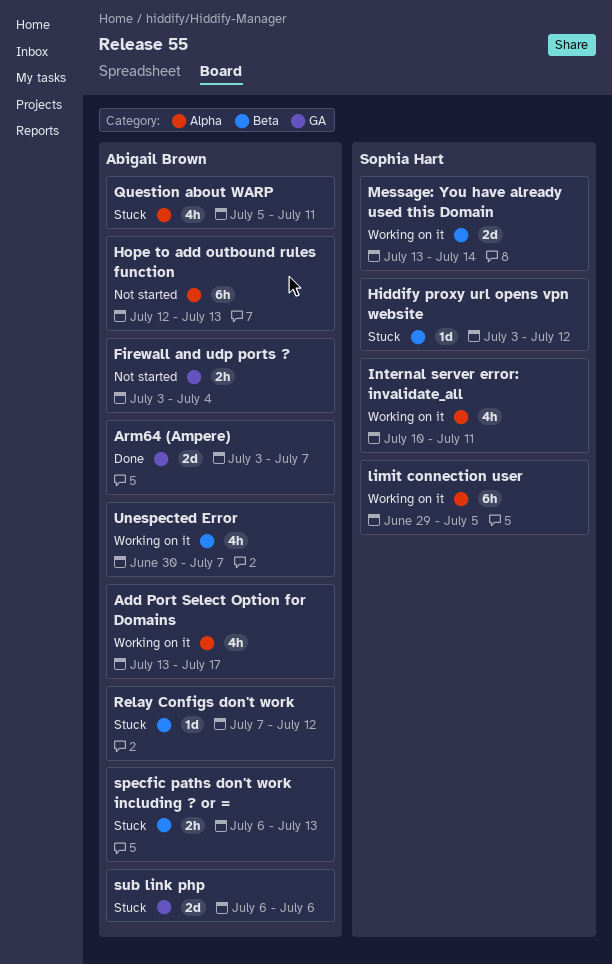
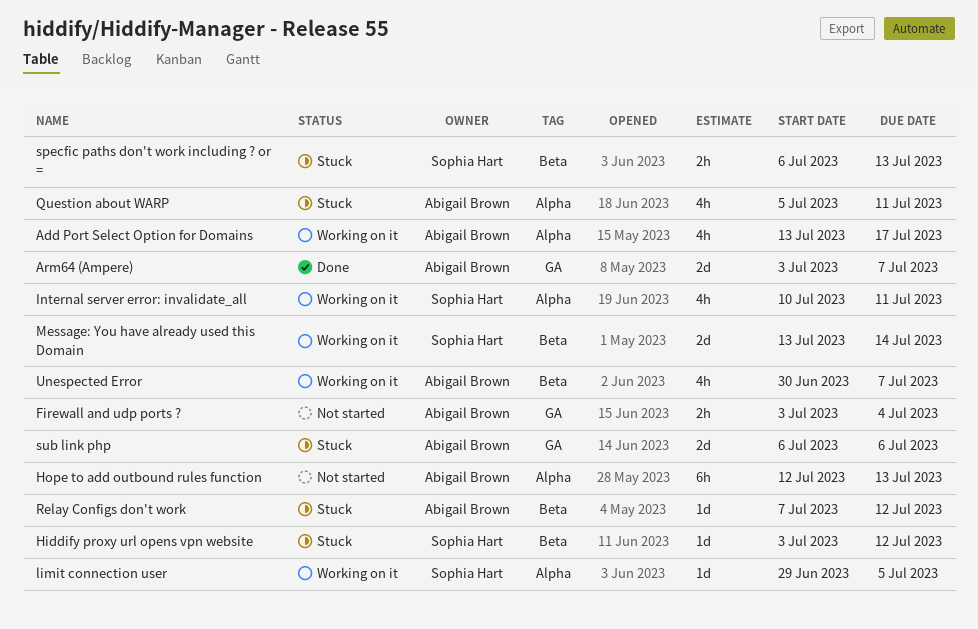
limit connection user, estimate: 6h -> 1d
specfic paths don't work including ? or =, owner: Abigail Brown -> Sophia Hart

